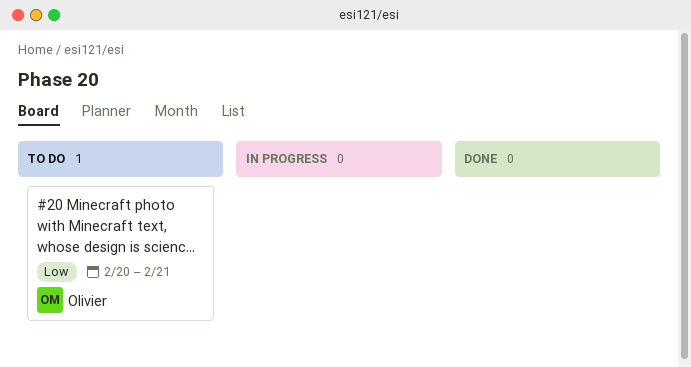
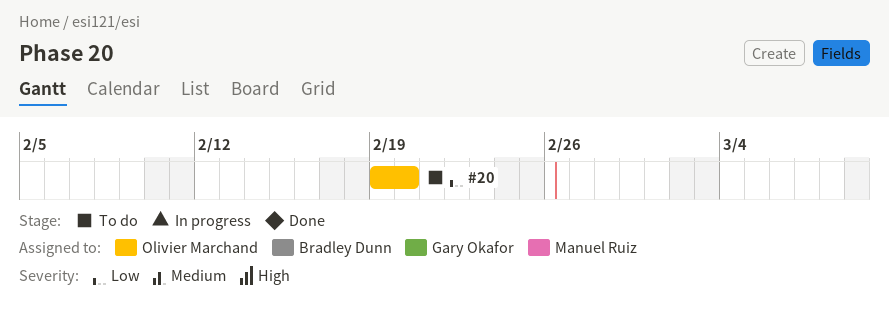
#20, start: Feb 20 -> Feb 19
#20, due: Feb 21 -> Feb 20

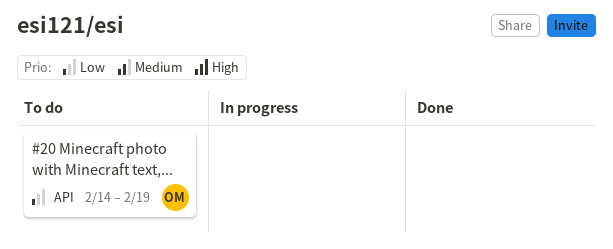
#20, start: Feb 19 -> Feb 14
#20, due: Feb 20 -> Feb 19

